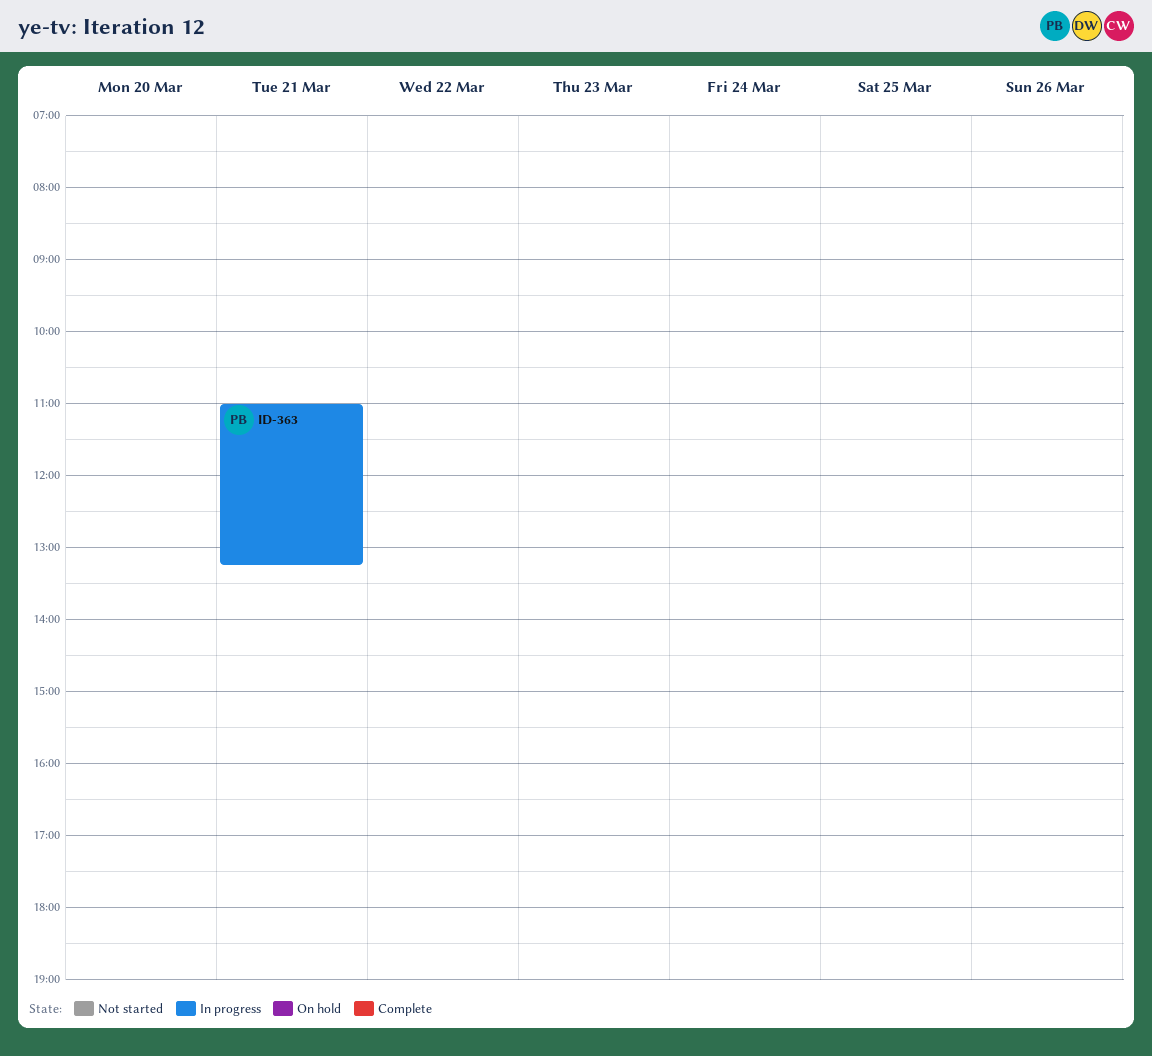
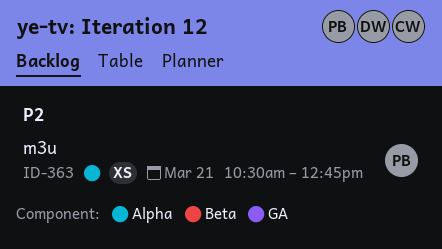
ID-363, begins: 11:00 -> 10:30
ID-363, ends: 13:15 -> 12:45

